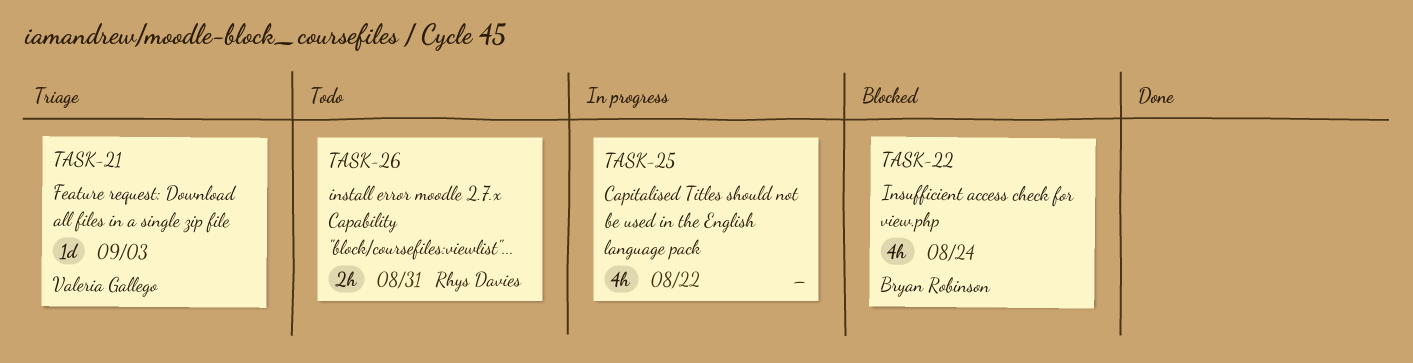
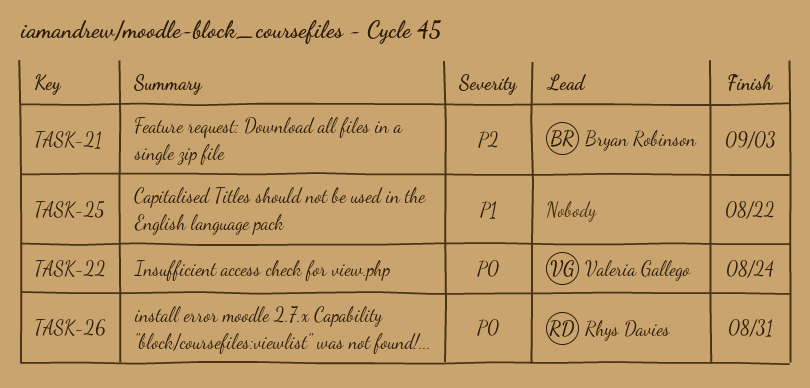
TASK-21, owner: Valeria Gallego -> Bryan Robinson
TASK-22, owner: Bryan Robinson -> Valeria Gallego

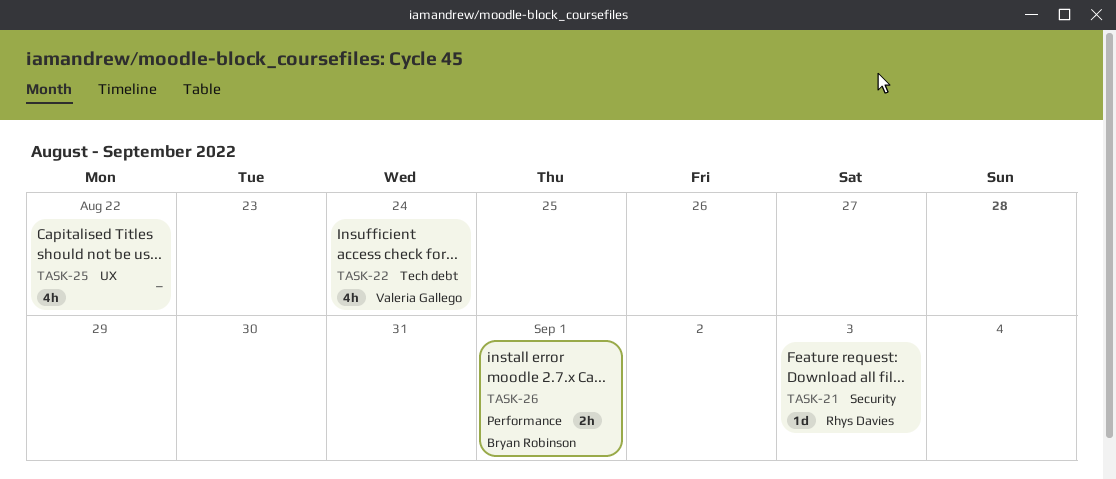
TASK-21, owner: Bryan Robinson -> Rhys Davies
TASK-26, owner: Rhys Davies -> Bryan Robinson
TASK-26, due: Aug 31 -> Sep 1

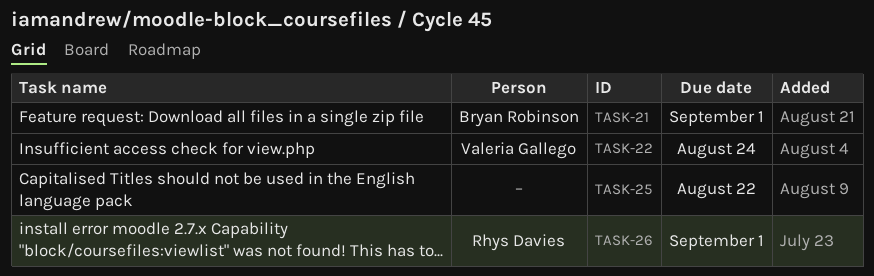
TASK-21, owner: Rhys Davies -> Bryan Robinson
TASK-21, due: Sep 3 -> Sep 1
TASK-26, owner: Bryan Robinson -> Rhys Davies

